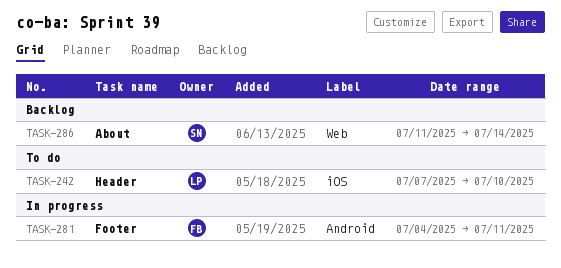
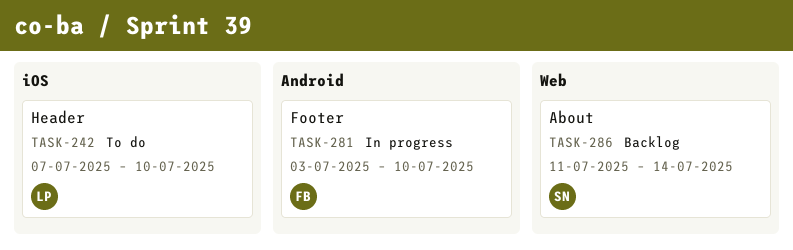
TASK-281, start: Jul 4 -> Jul 3
TASK-281, due: Jul 11 -> Jul 10

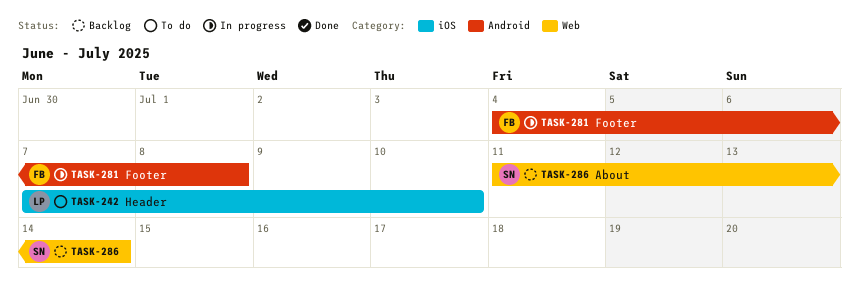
TASK-281, start: Jul 3 -> Jul 4
TASK-281, due: Jul 10 -> Jul 8

